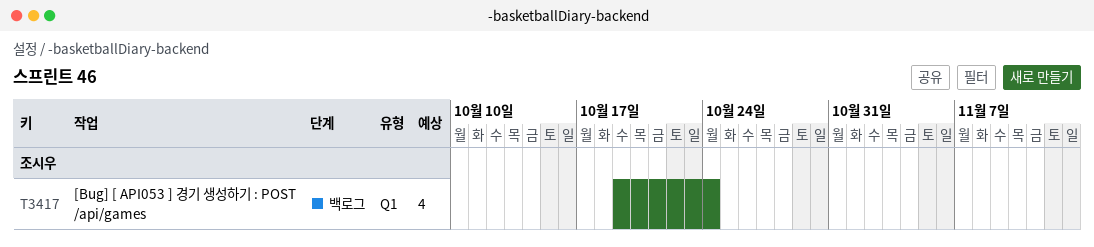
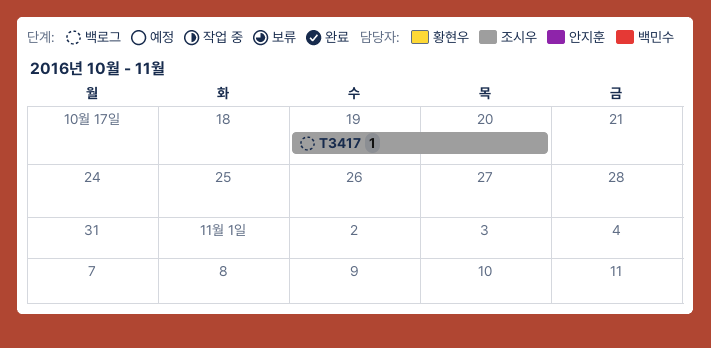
T3417, estimate: 4 -> 1
T3417, due: Oct 24 -> Oct 20

